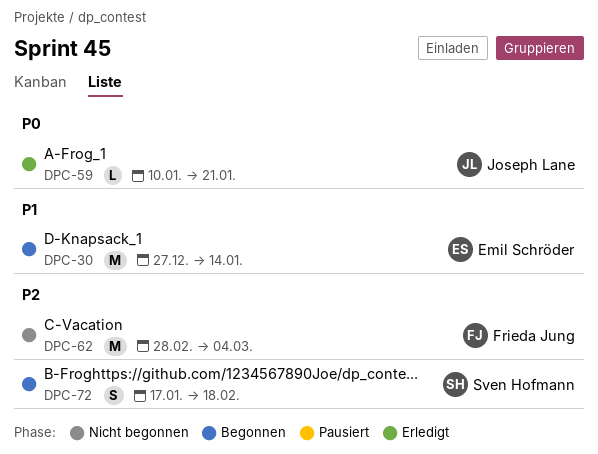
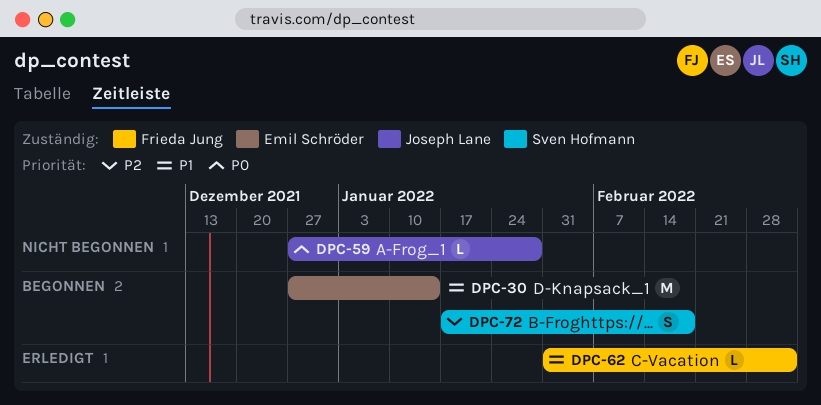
DPC-59, status: Erledigt -> Nicht begonnen
DPC-59, start: Jan 10 -> Dec 27
DPC-59, due: Jan 21 -> Jan 28
DPC-62, status: Nicht begonnen -> Erledigt
DPC-62, priority: P2 -> P1
DPC-62, estimate: M -> L
DPC-62, start: Feb 28 -> Jan 31

